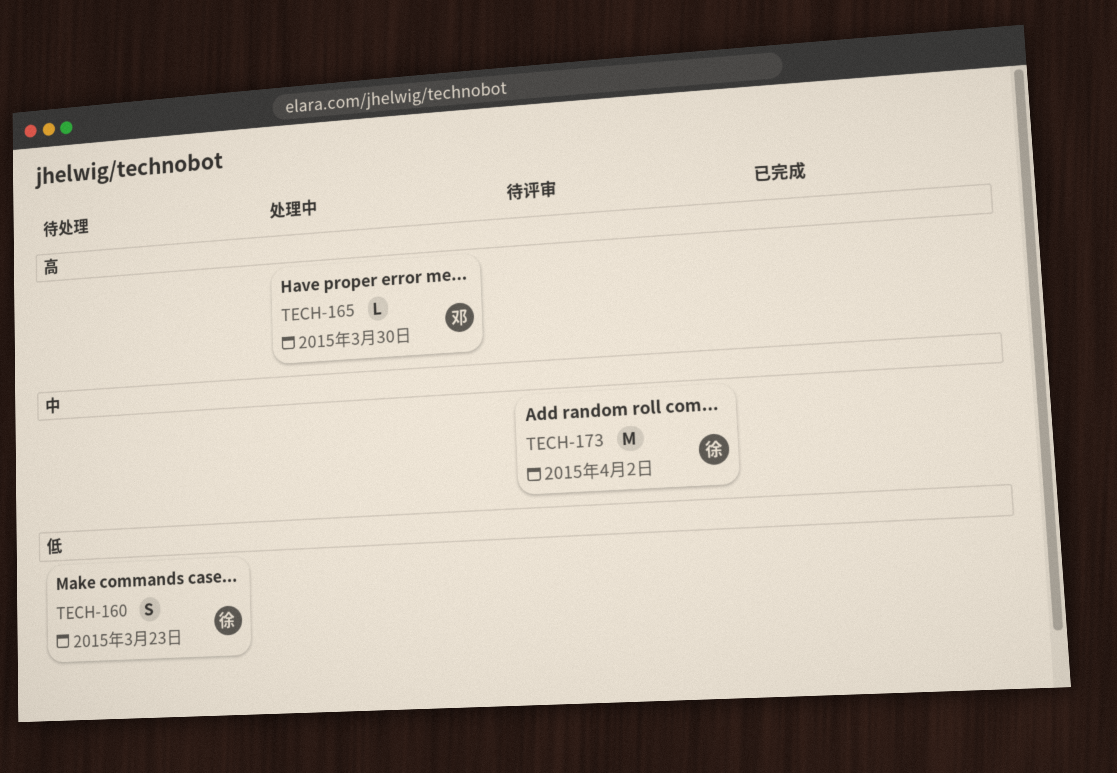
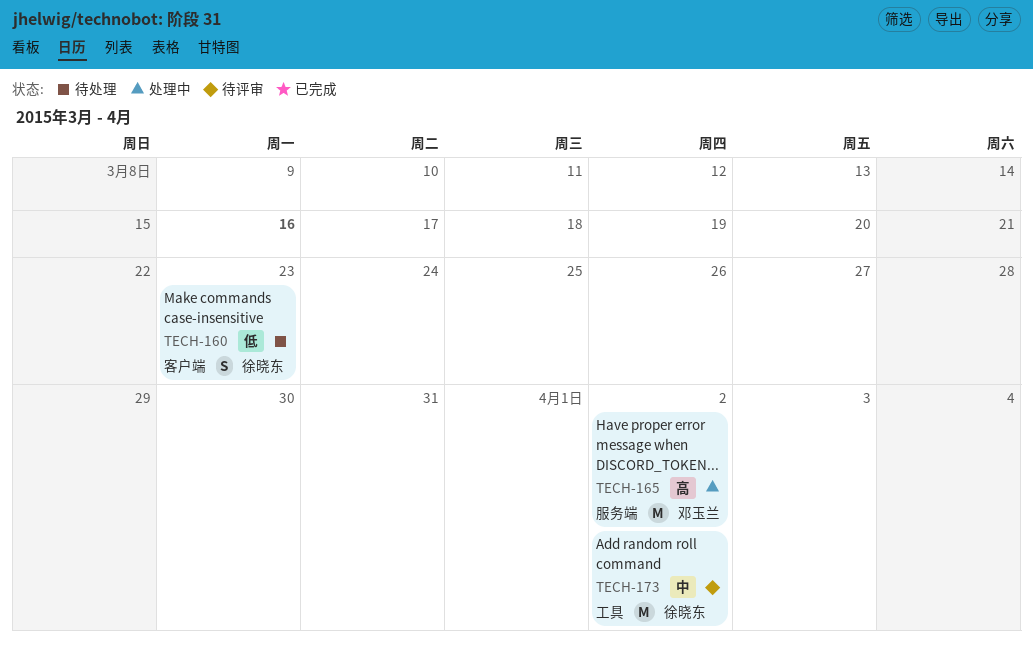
TECH-165, estimate: L -> M
TECH-165, due: Mar 30 -> Apr 2

